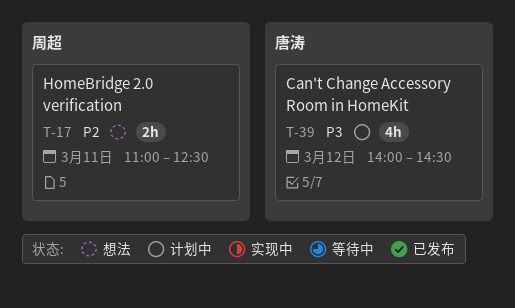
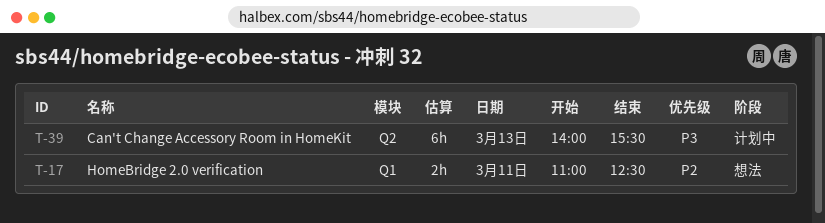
T-39, estimate: 4h -> 6h
T-39, day: Mar 12 -> Mar 13
T-39, ends: 14:30 -> 15:30

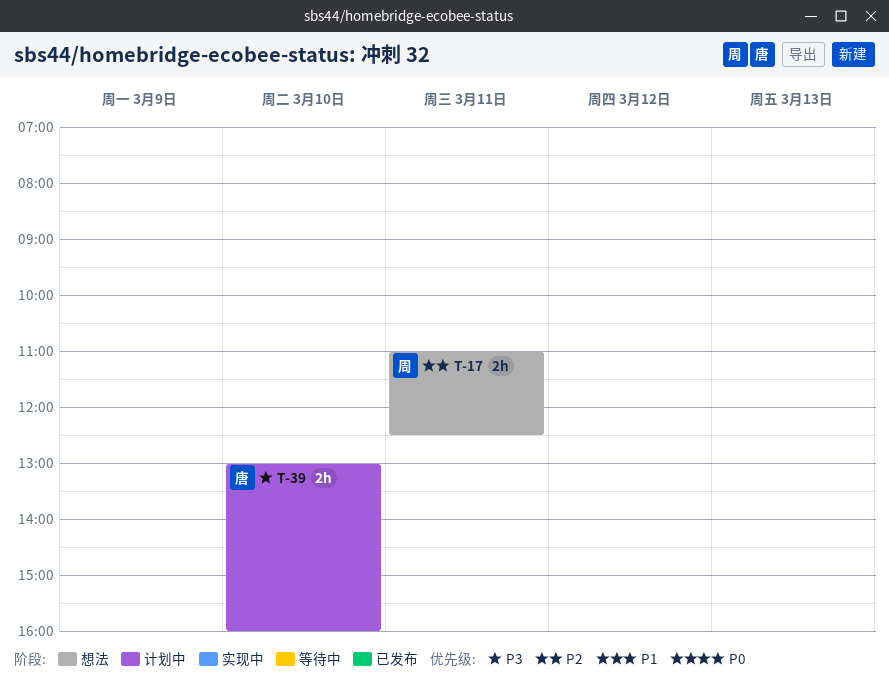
T-39, estimate: 6h -> 2h
T-39, day: Mar 13 -> Mar 10
T-39, begins: 14:00 -> 13:00
T-39, ends: 15:30 -> 16:00

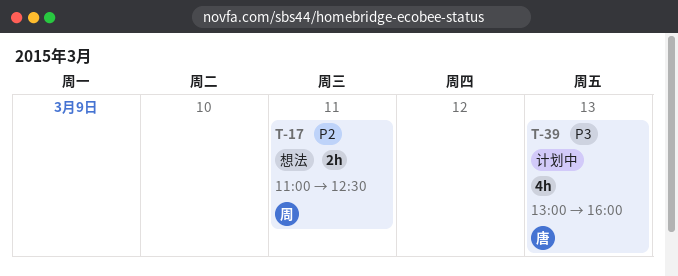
T-39, estimate: 2h -> 4h
T-39, day: Mar 10 -> Mar 13

